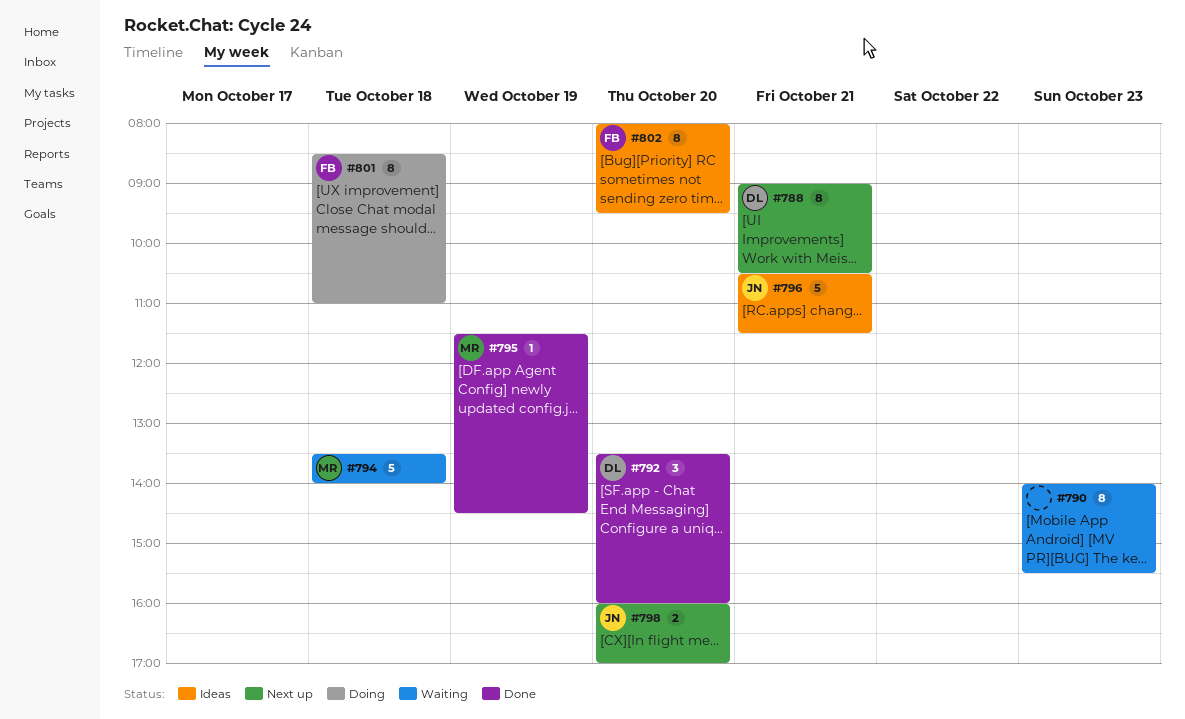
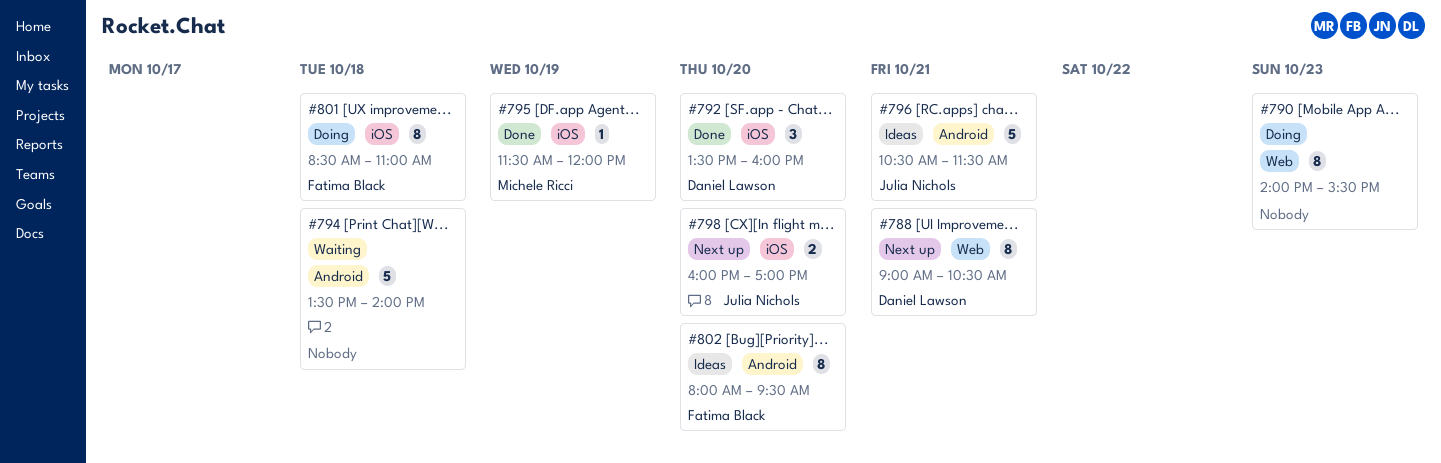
#790, status: Waiting -> Doing
#794, owner: Michele Ricci -> none
#795, ends: 14:30 -> 12:00

